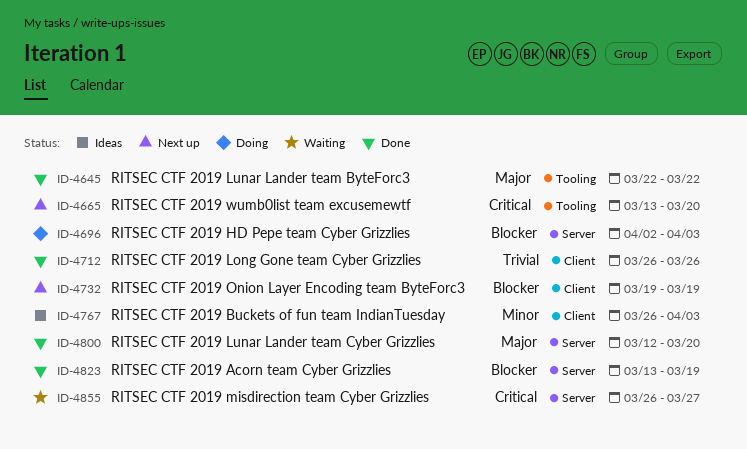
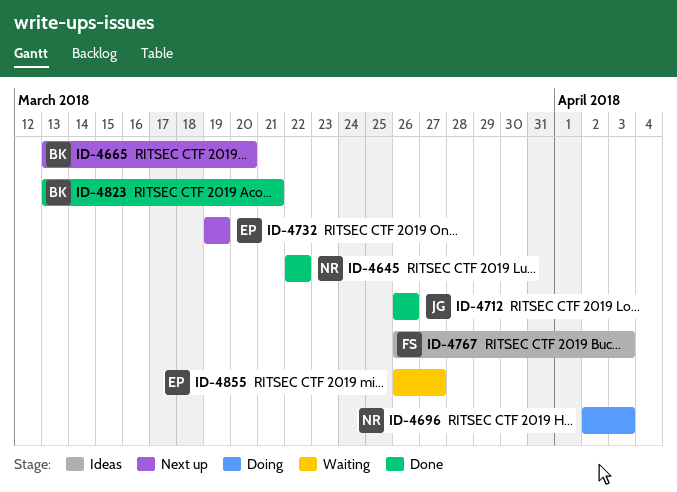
ID-4800: present -> none
ID-4823, due: Mar 19 -> Mar 21

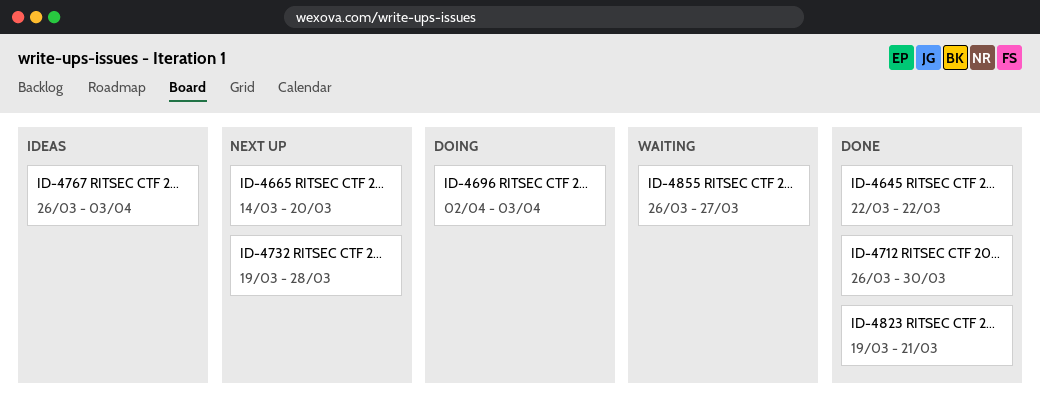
ID-4665, start: Mar 13 -> Mar 14
ID-4712, due: Mar 26 -> Mar 30
ID-4732, due: Mar 19 -> Mar 28
ID-4823, start: Mar 13 -> Mar 19

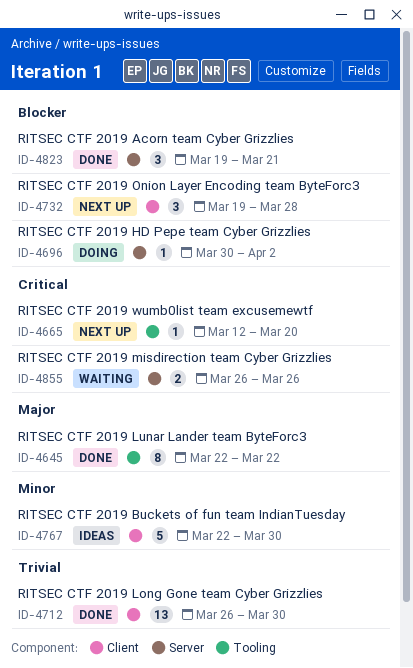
ID-4665, start: Mar 14 -> Mar 12
ID-4696, start: Apr 2 -> Mar 30
ID-4696, due: Apr 3 -> Apr 2
ID-4767, start: Mar 26 -> Mar 22
ID-4767, due: Apr 3 -> Mar 30
ID-4855, due: Mar 27 -> Mar 26

